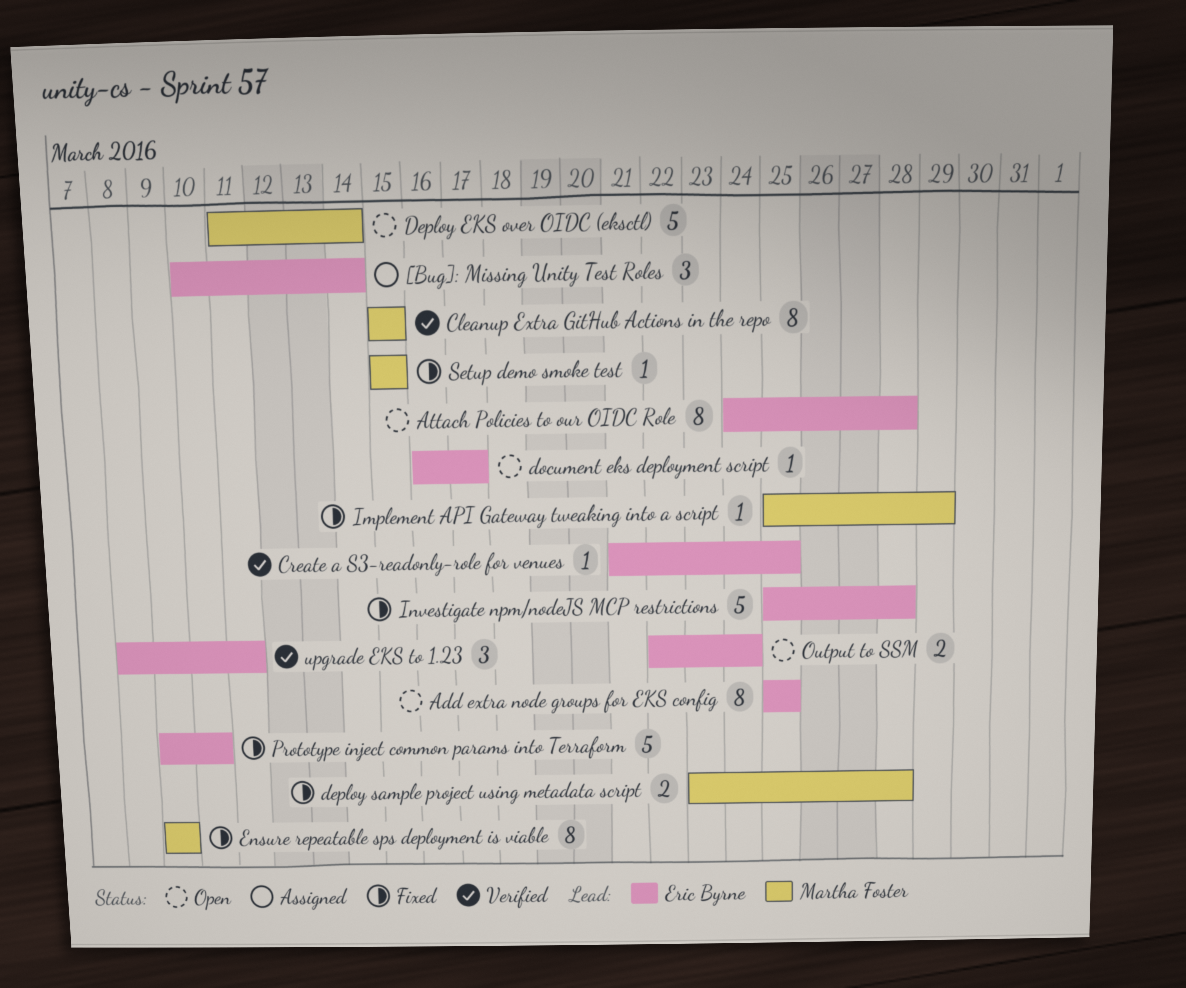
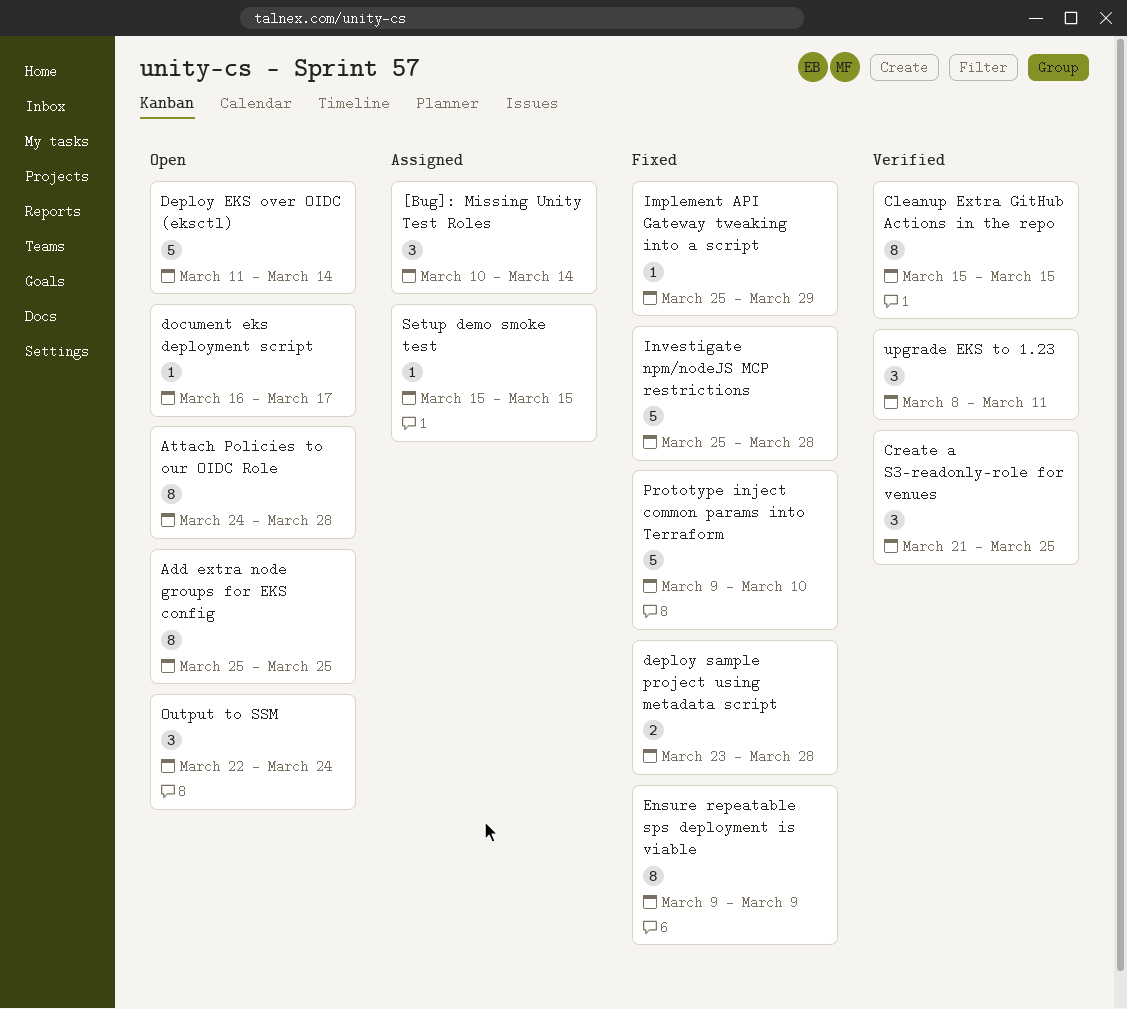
Create a S3-readonly-role for venues, estimate: 1 -> 3
Output to SSM, estimate: 2 -> 3
Setup demo smoke test, status: Fixed -> Assigned

